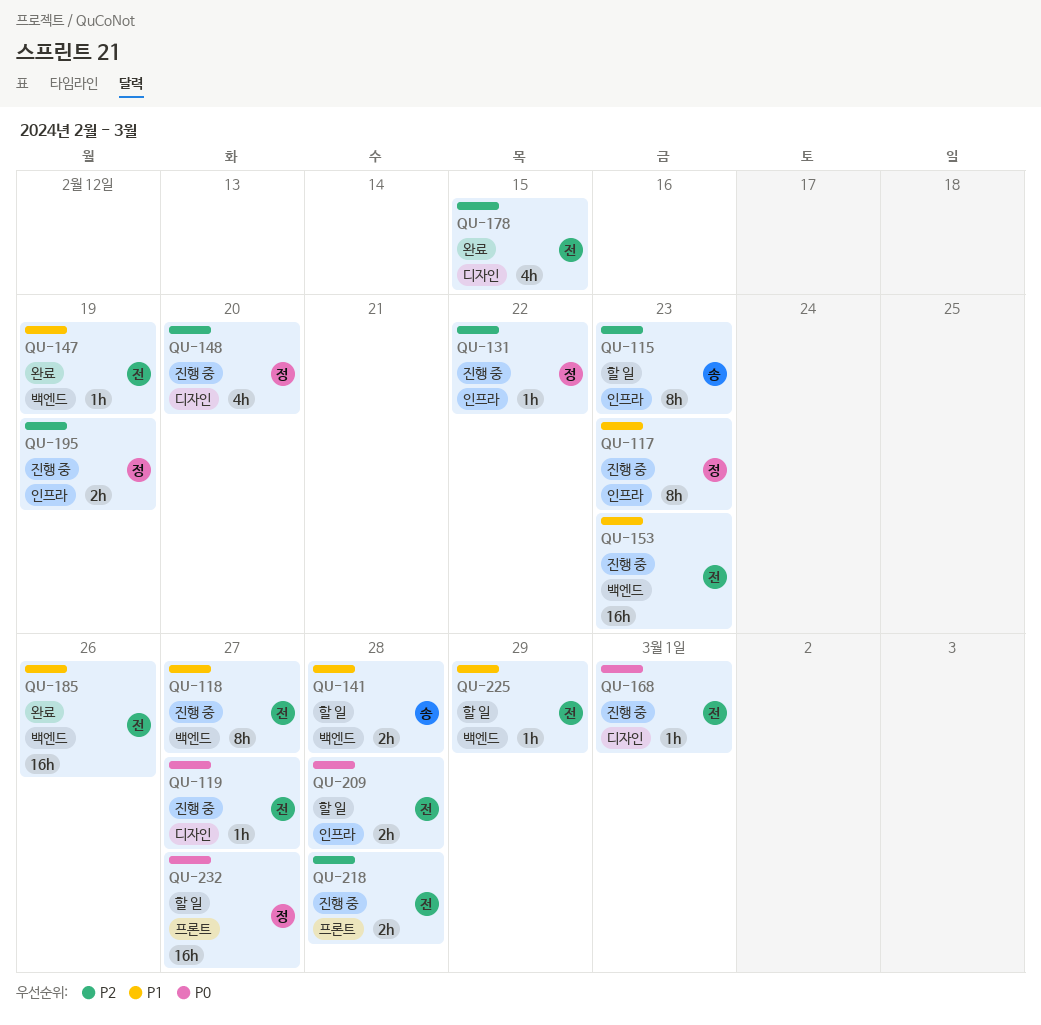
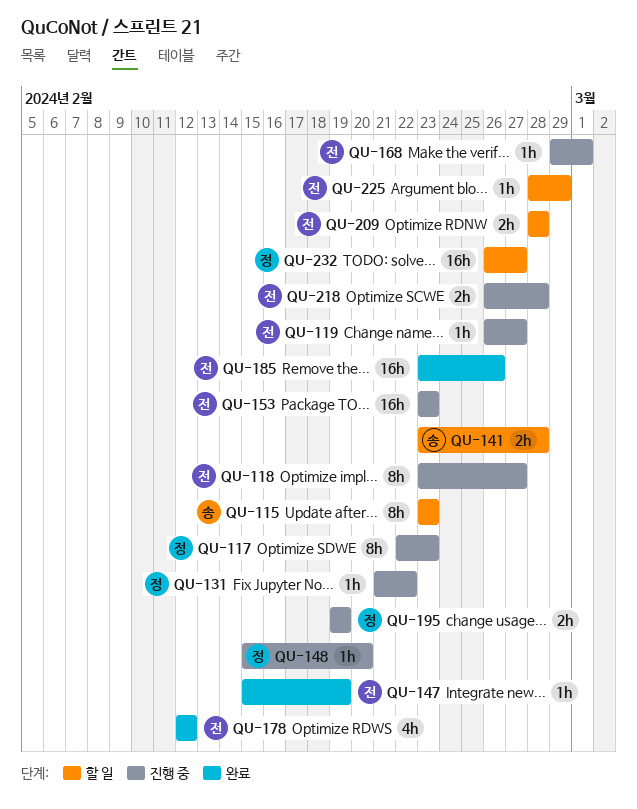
QU-148, estimate: 4h -> 1h
QU-178, due: Feb 15 -> Feb 12

